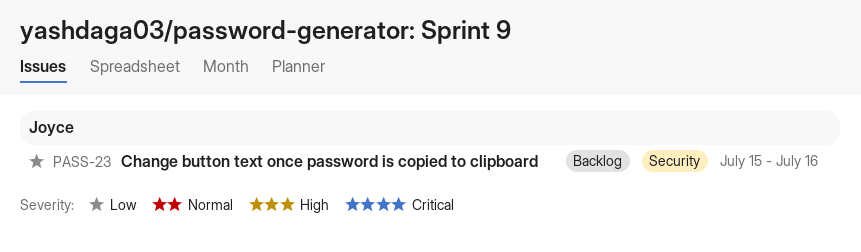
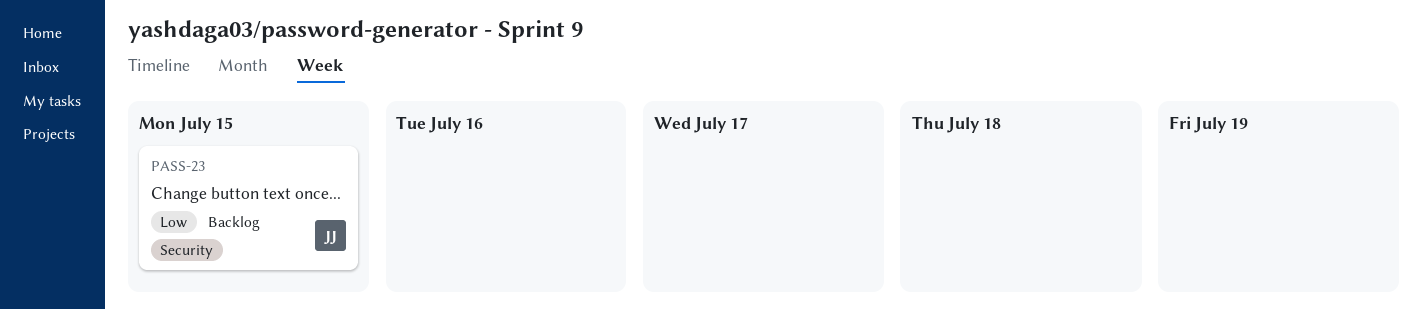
PASS-23, due: Jul 16 -> Jul 15

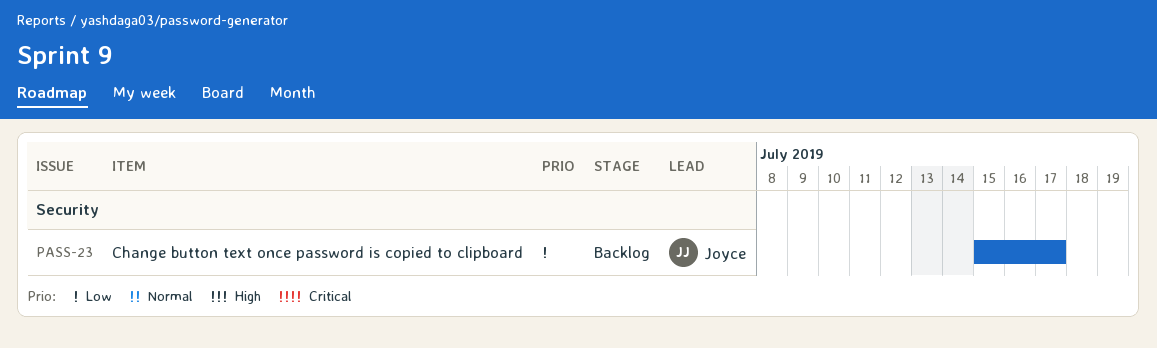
PASS-23, due: Jul 15 -> Jul 17

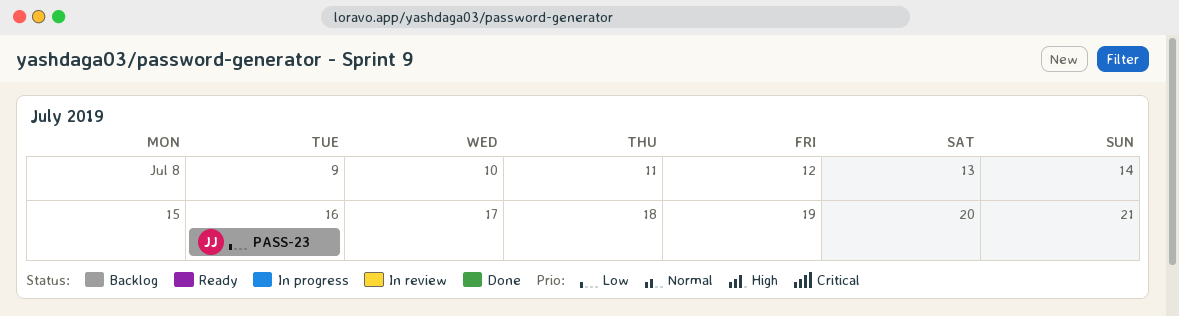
PASS-23, start: Jul 15 -> Jul 16
PASS-23, due: Jul 17 -> Jul 16

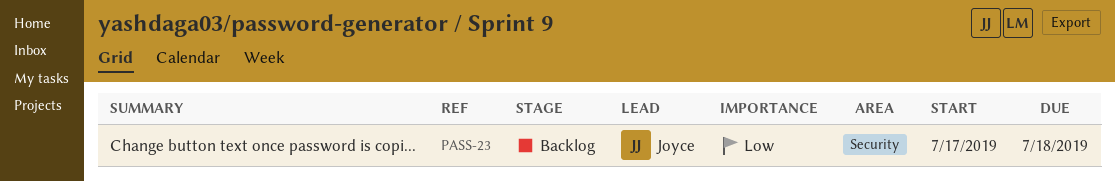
PASS-23, start: Jul 16 -> Jul 17
PASS-23, due: Jul 16 -> Jul 18

